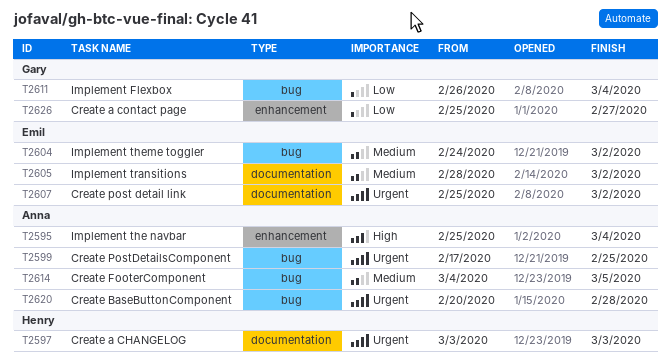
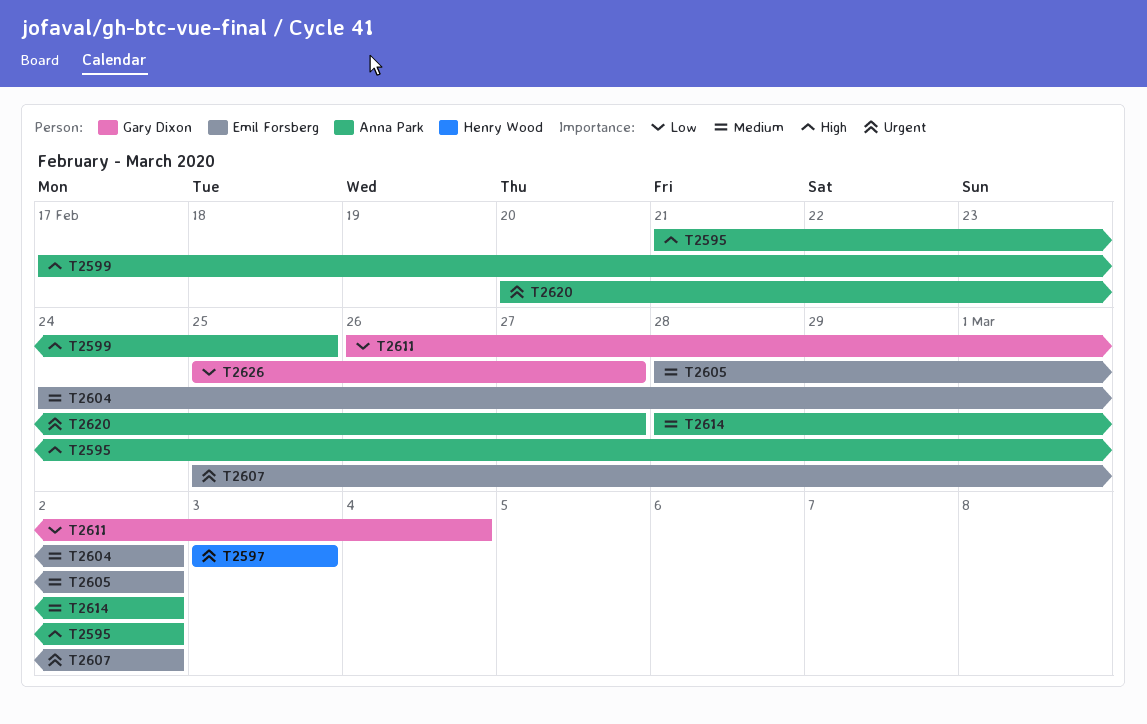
T2595, start: Feb 25 -> Feb 21
T2595, due: Mar 4 -> Mar 2
T2599, priority: Urgent -> High
T2614, start: Mar 4 -> Feb 28
T2614, due: Mar 5 -> Mar 2
T2620, due: Feb 28 -> Feb 27

